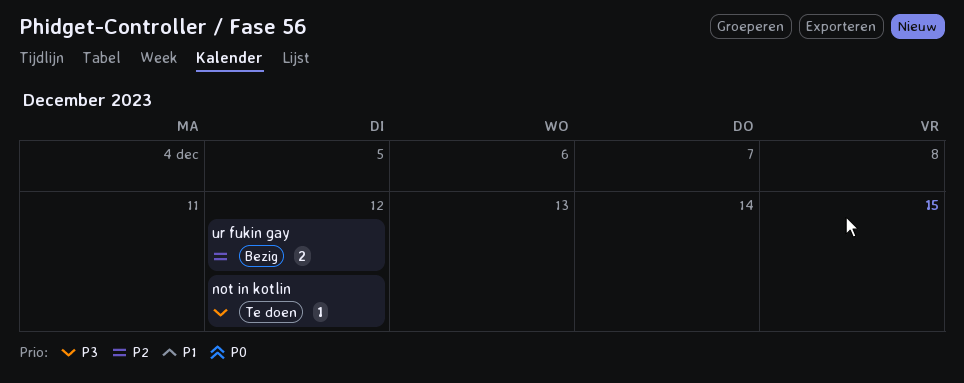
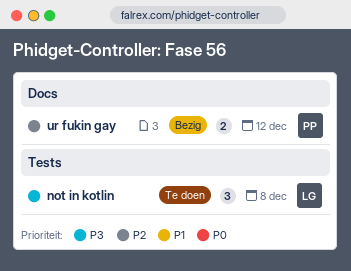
not in kotlin, estimate: 1 -> 3
not in kotlin, due: Dec 12 -> Dec 8

